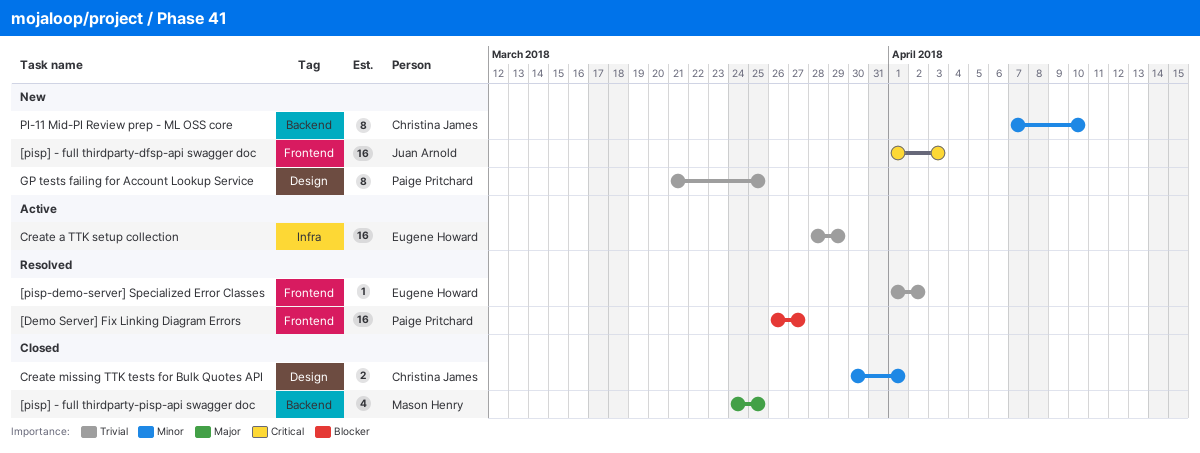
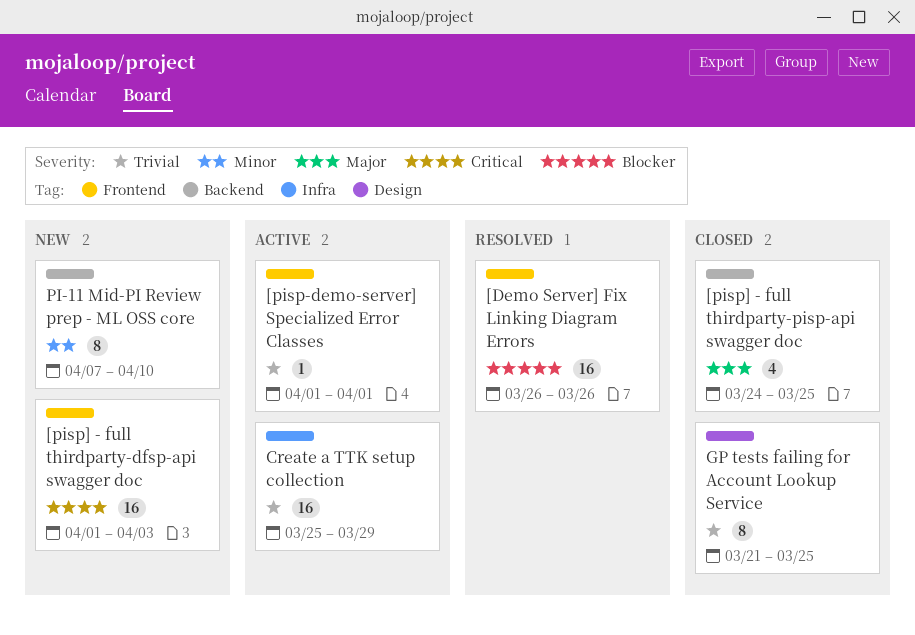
[Demo Server] Fix Linking Diagram Errors, due: Mar 27 -> Mar 26
[pisp-demo-server] Specialized Error Classes, status: Resolved -> Active
[pisp-demo-server] Specialized Error Classes, due: Apr 2 -> Apr 1
Create a TTK setup collection, start: Mar 28 -> Mar 25
Create missing TTK tests for Bulk Quotes API: present -> none
GP tests failing for Account Lookup Service, status: New -> Closed

